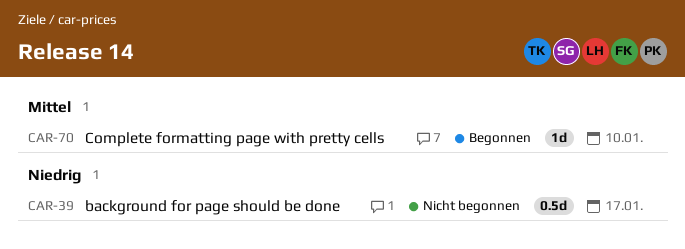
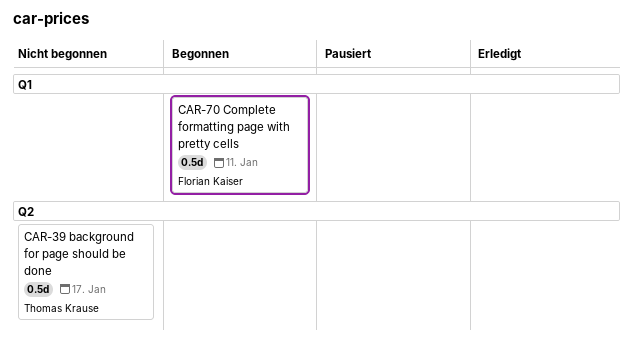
CAR-70, estimate: 1d -> 0.5d
CAR-70, due: Jan 10 -> Jan 11

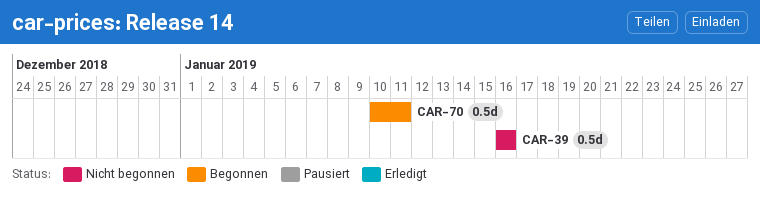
CAR-39, due: Jan 17 -> Jan 16

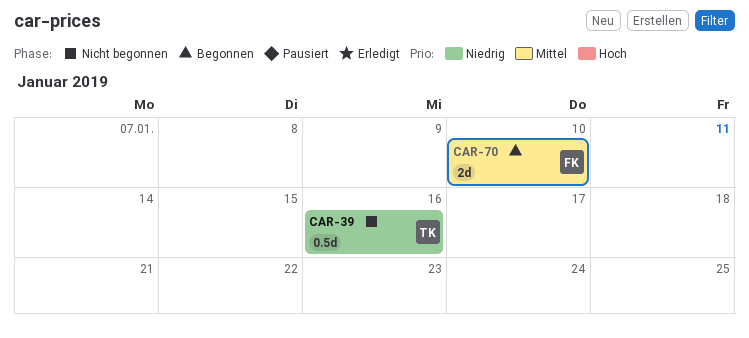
CAR-70, estimate: 0.5d -> 2d
CAR-70, due: Jan 11 -> Jan 10

